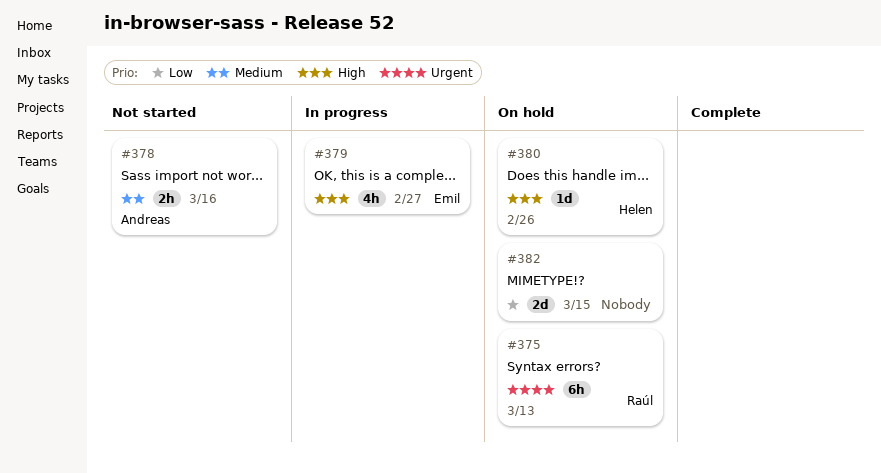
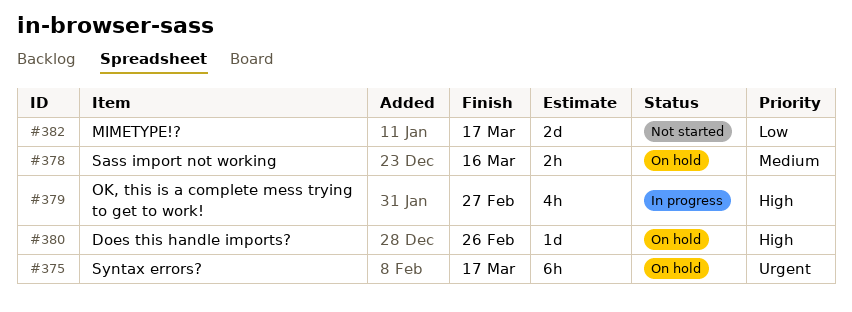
#375, due: Mar 13 -> Mar 17
#378, status: Not started -> On hold
#382, status: On hold -> Not started
#382, due: Mar 15 -> Mar 17

